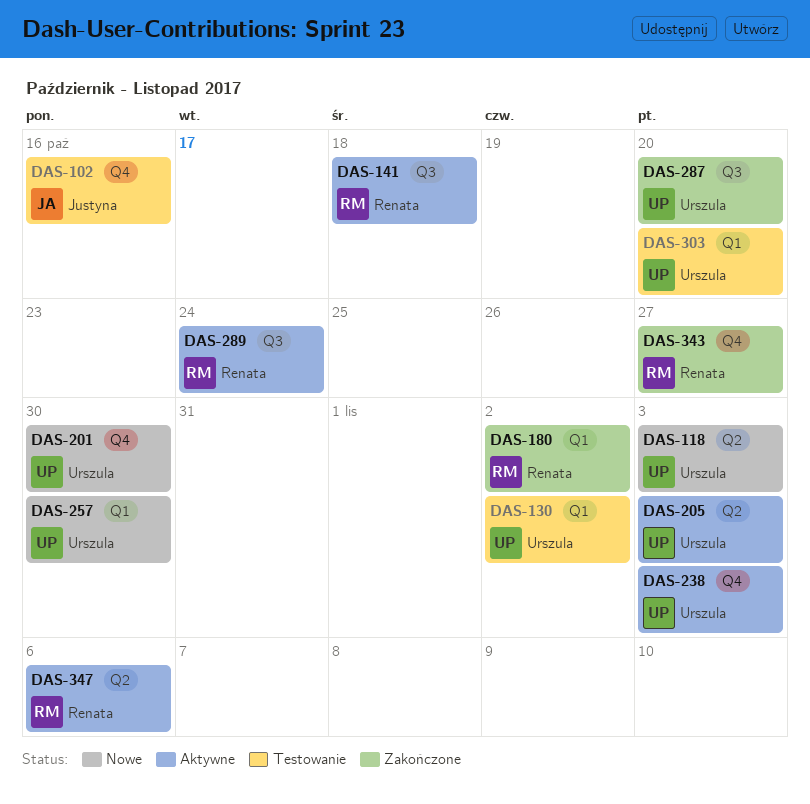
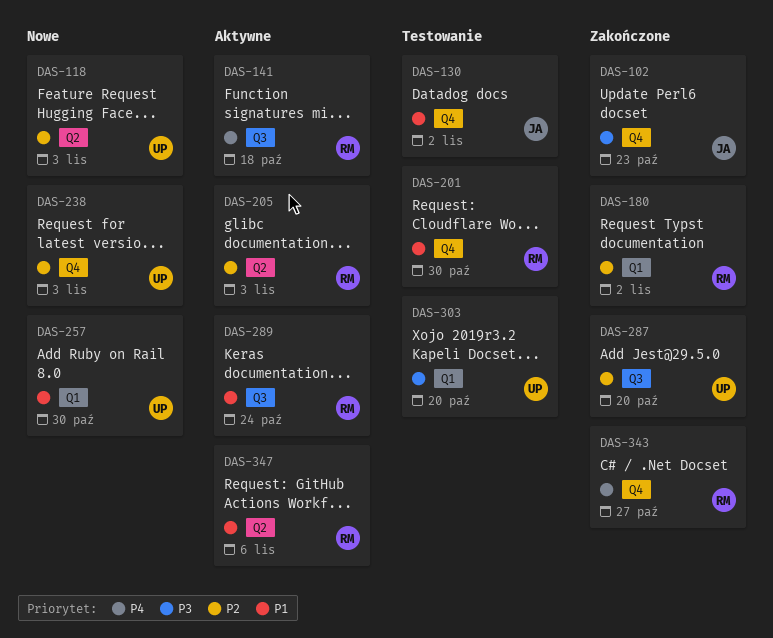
DAS-102, status: Testowanie -> Zakończone
DAS-102, due: Oct 16 -> Oct 23
DAS-130, owner: Urszula -> Justyna
DAS-130, label: Q1 -> Q4
DAS-201, status: Nowe -> Testowanie
DAS-201, owner: Urszula -> Renata
DAS-205, owner: Urszula -> Renata
DAS-238, status: Aktywne -> Nowe

